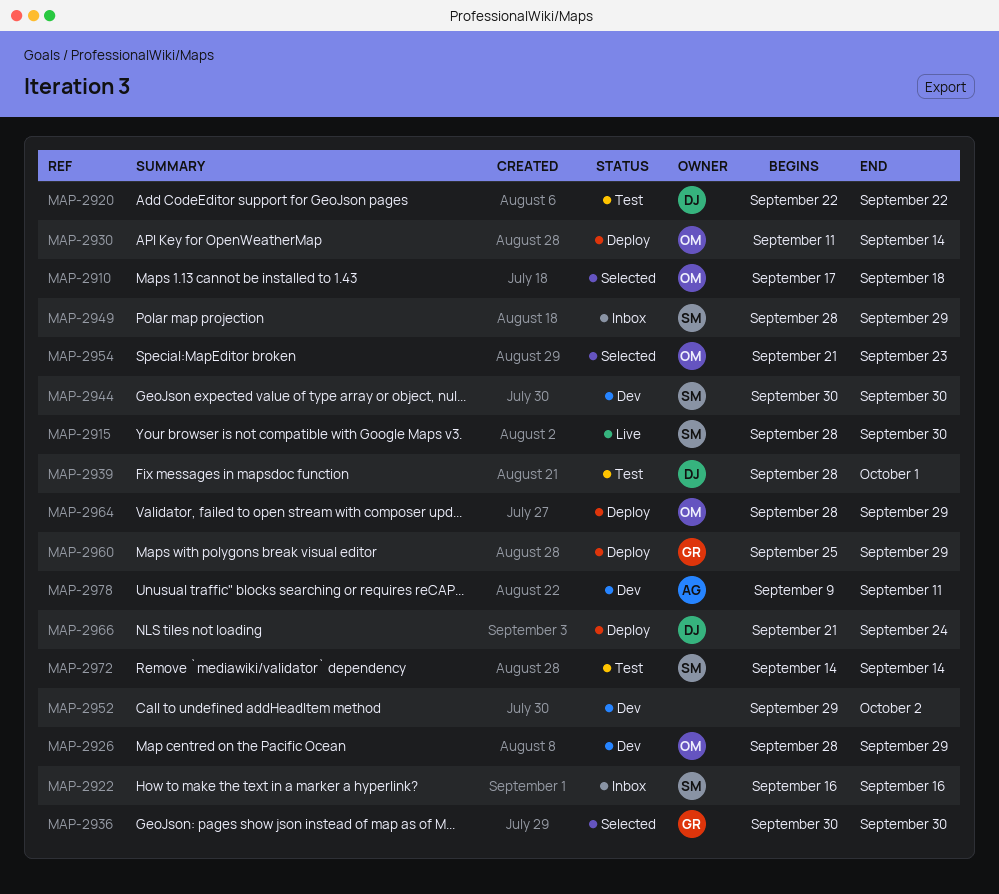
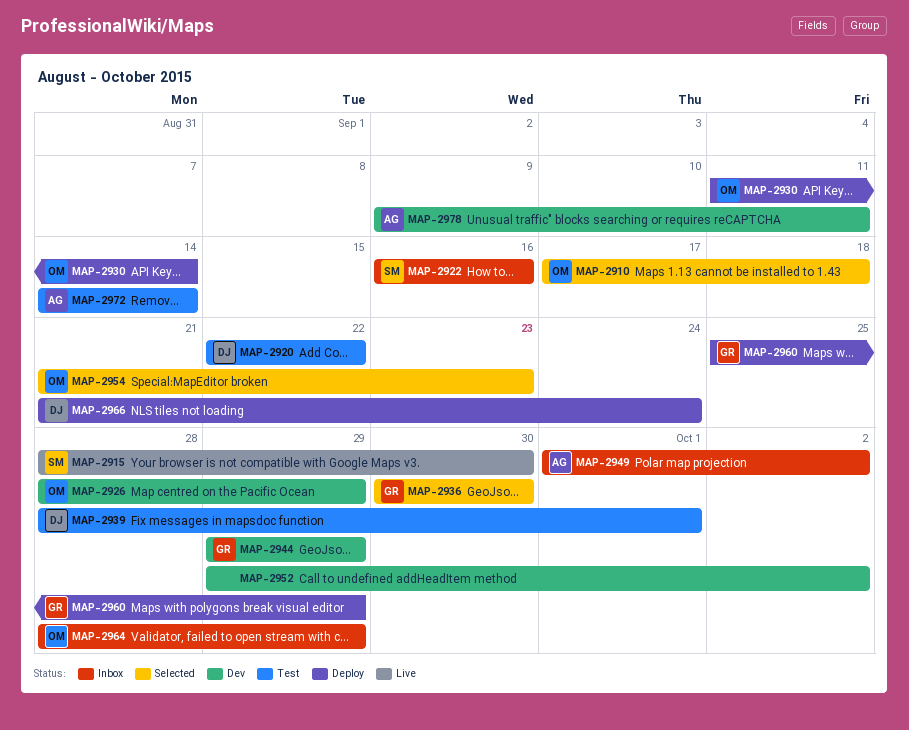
MAP-2944, owner: SM -> GR
MAP-2944, start: Sep 30 -> Sep 29
MAP-2944, due: Sep 30 -> Sep 29
MAP-2949, owner: SM -> AG
MAP-2949, start: Sep 28 -> Oct 1
MAP-2949, due: Sep 29 -> Oct 2
MAP-2964, status: Deploy -> Inbox
MAP-2972, owner: SM -> AG

